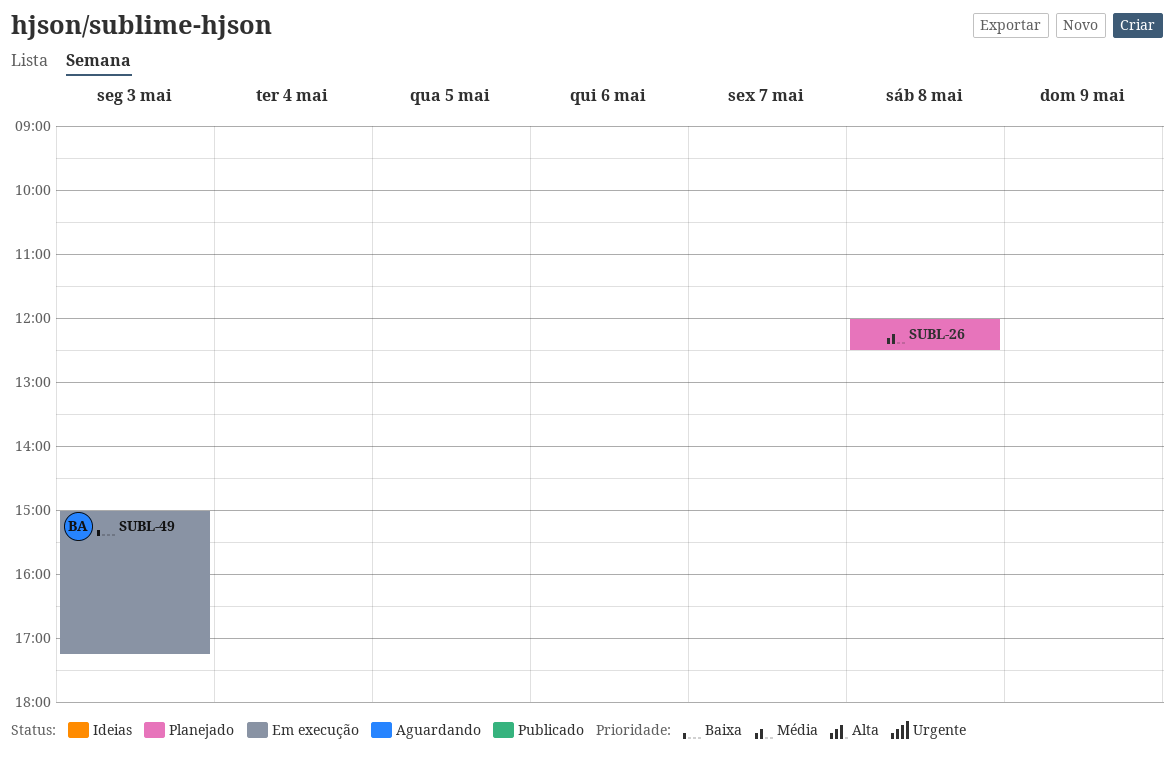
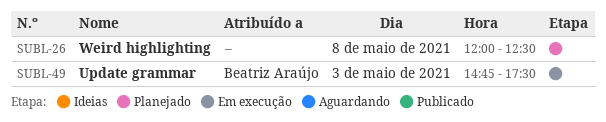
SUBL-49, begins: 15:00 -> 14:45
SUBL-49, ends: 17:15 -> 17:30

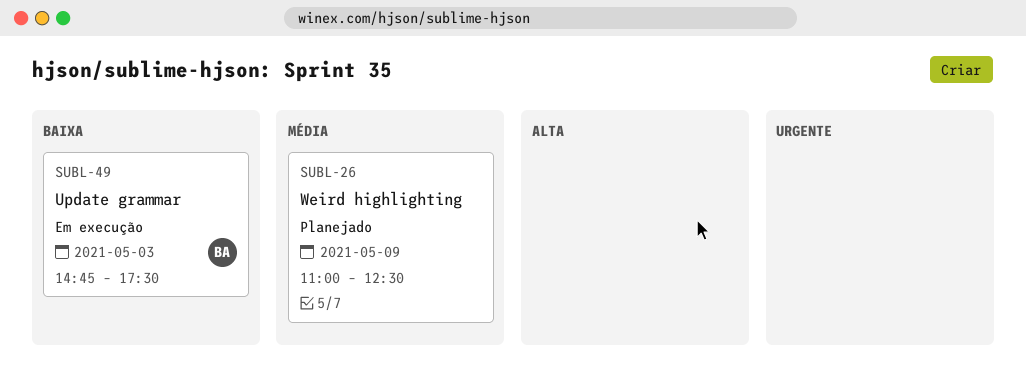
SUBL-26, day: May 8 -> May 9
SUBL-26, begins: 12:00 -> 11:00

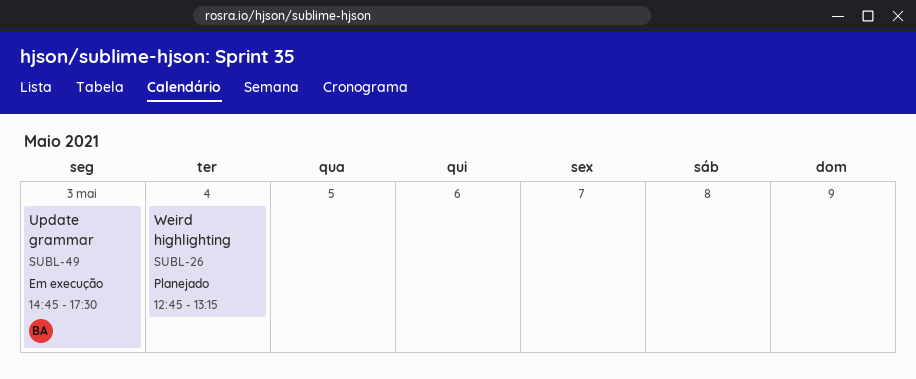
SUBL-26, day: May 9 -> May 4
SUBL-26, begins: 11:00 -> 12:45
SUBL-26, ends: 12:30 -> 13:15

